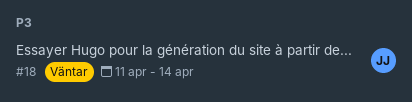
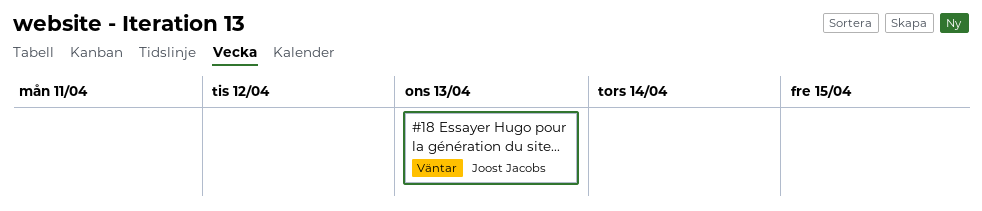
#18, due: Apr 14 -> Apr 13

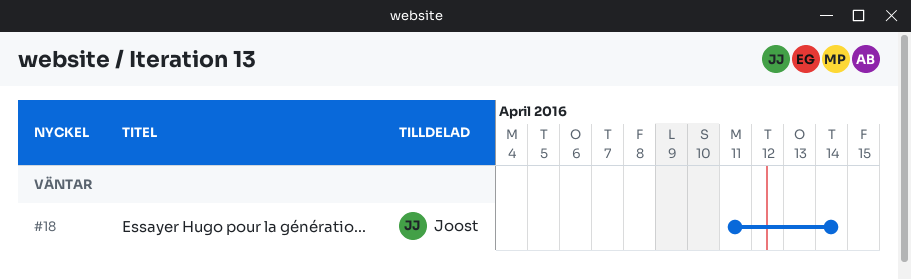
#18, due: Apr 13 -> Apr 14

